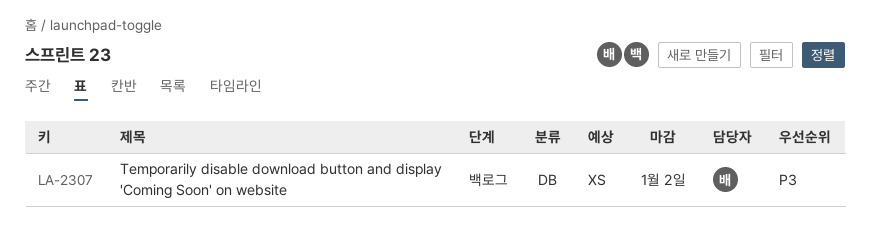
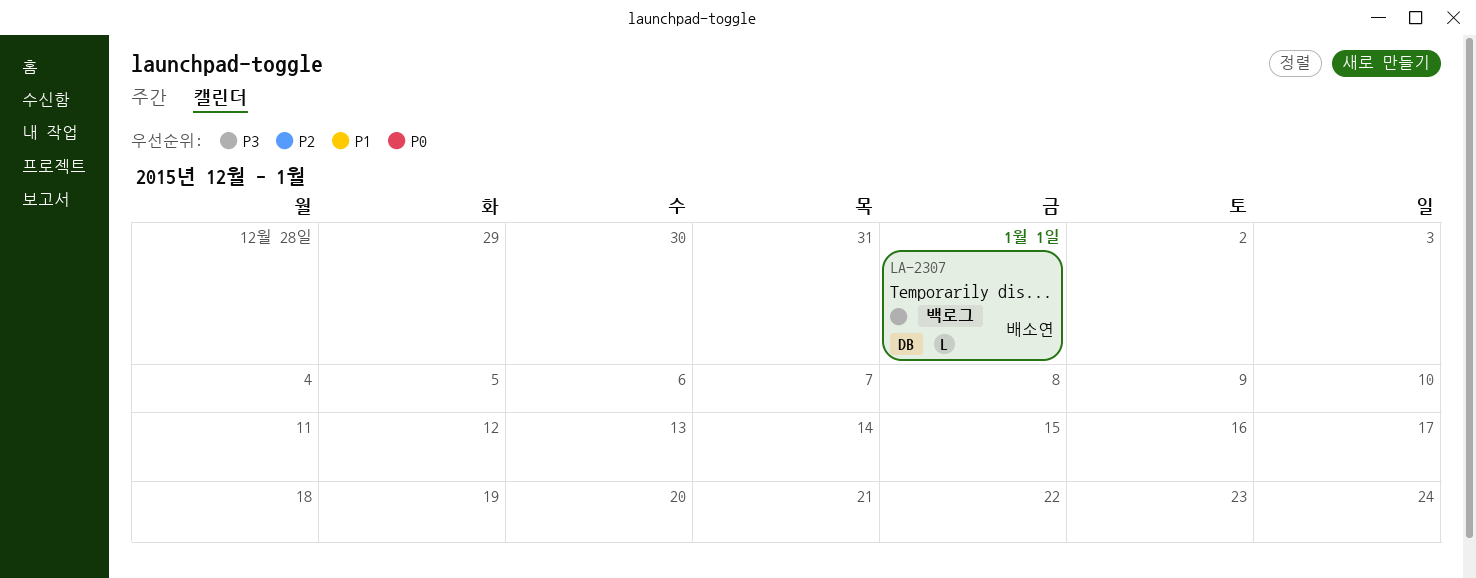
LA-2307, estimate: XS -> L
LA-2307, due: Jan 2 -> Jan 1

